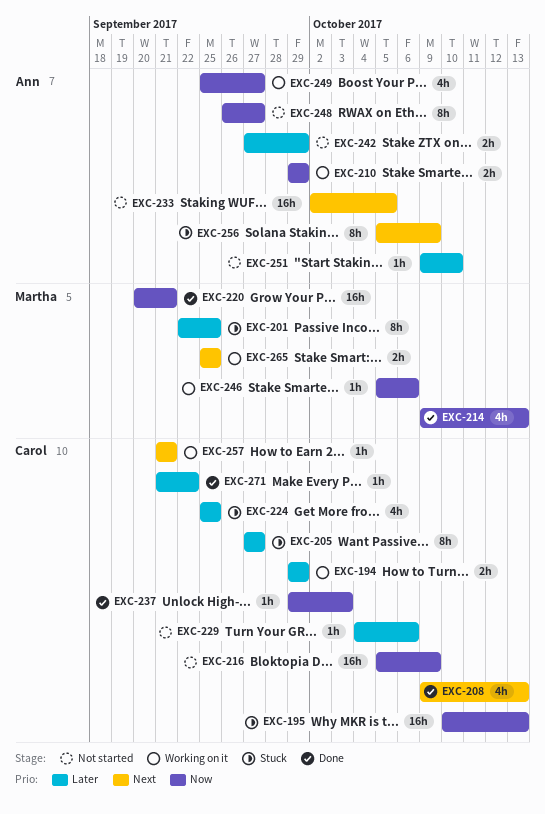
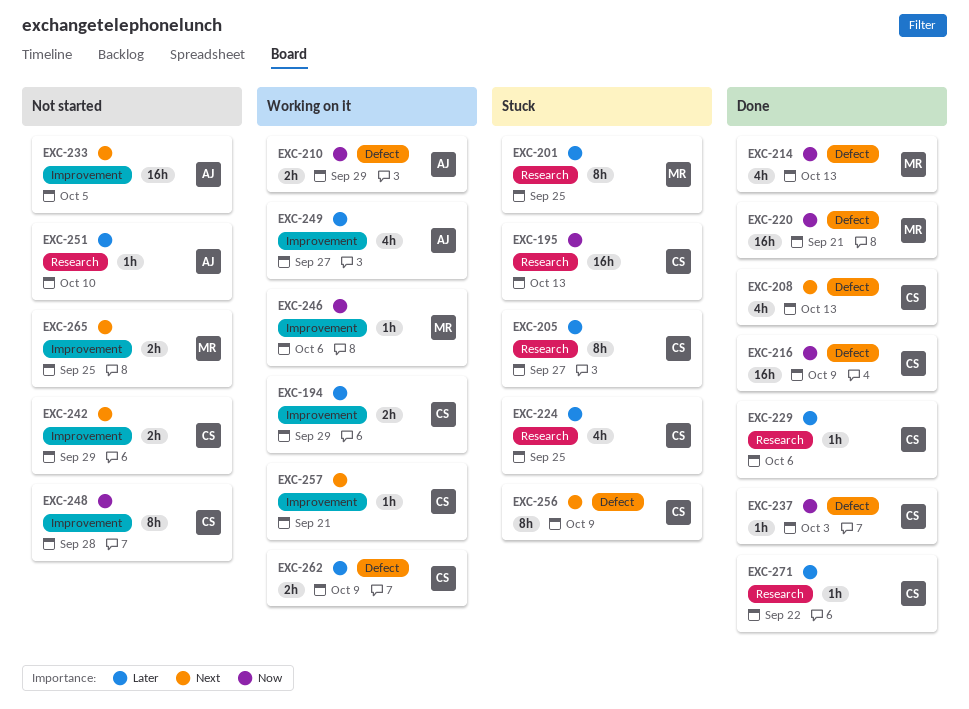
EXC-216, status: Not started -> Done
EXC-229, status: Not started -> Done
EXC-242, owner: Ann -> Carol
EXC-242, priority: Later -> Next
EXC-248, owner: Ann -> Carol
EXC-248, due: Sep 27 -> Sep 28
EXC-249, priority: Now -> Later
EXC-256, owner: Ann -> Carol
EXC-262: none -> present
EXC-265, status: Working on it -> Not started

